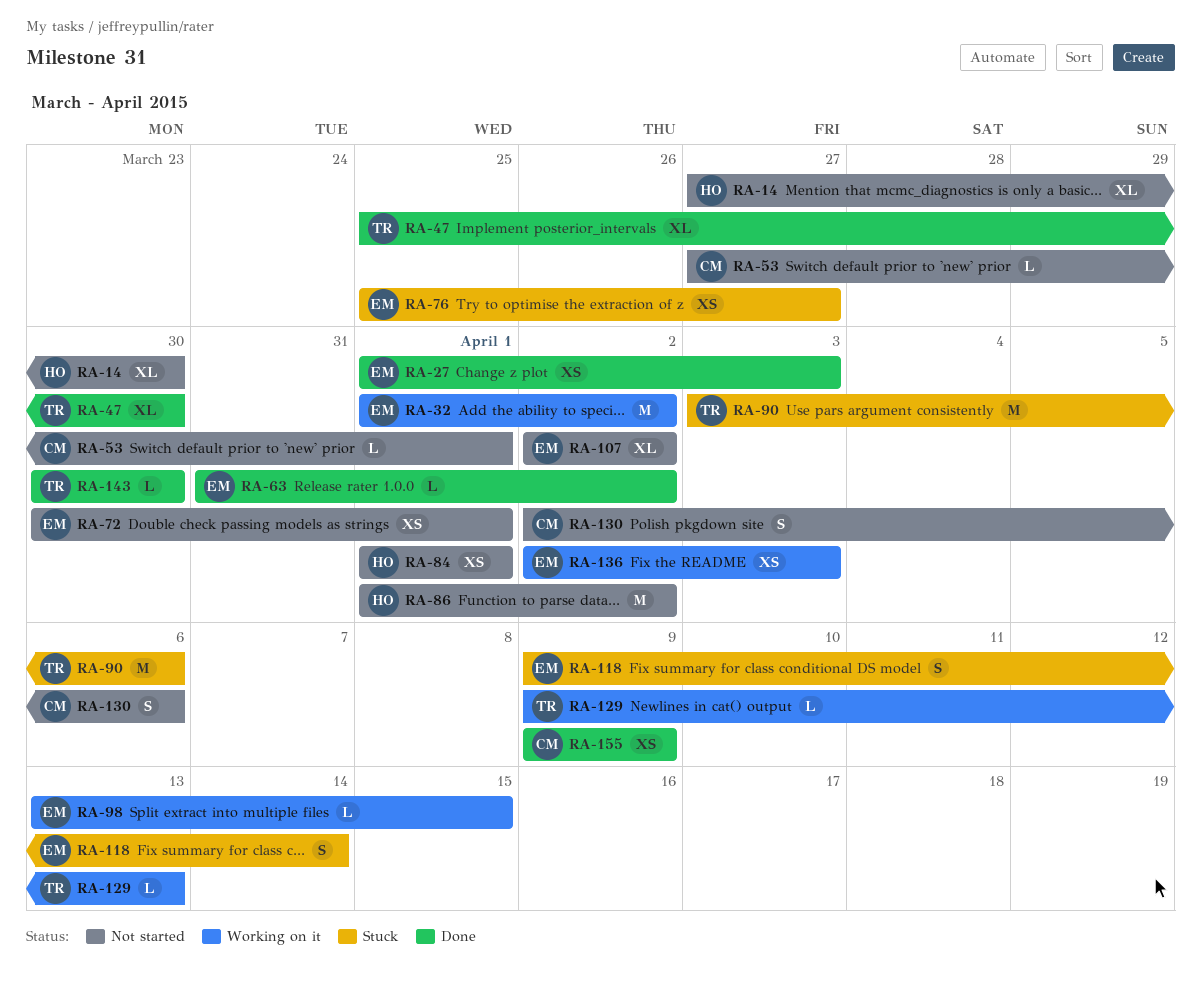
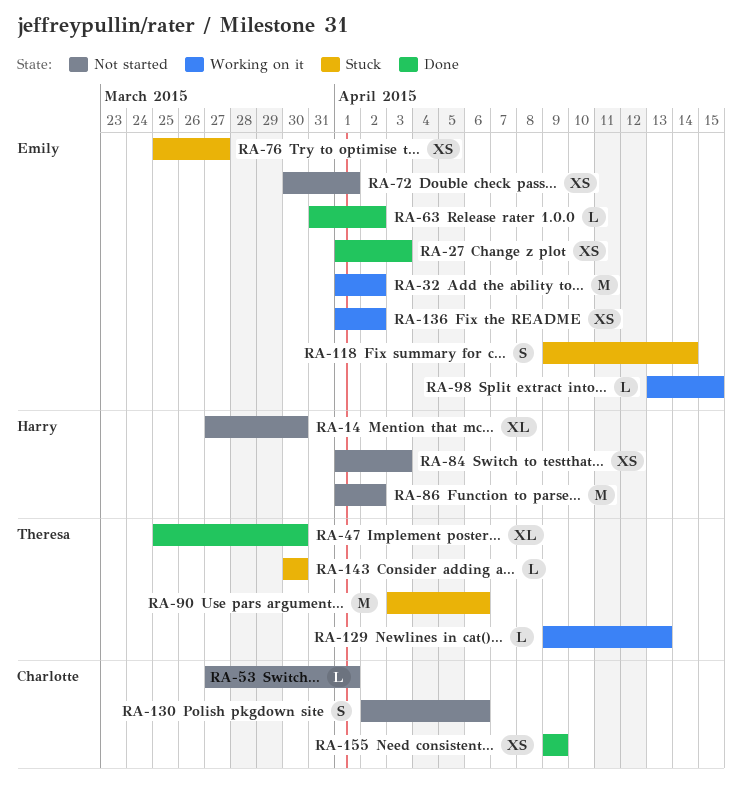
RA-84, due: Apr 1 -> Apr 3
RA-107: present -> none
RA-136, start: Apr 2 -> Apr 1
RA-136, due: Apr 3 -> Apr 2
RA-143, status: Done -> Stuck

